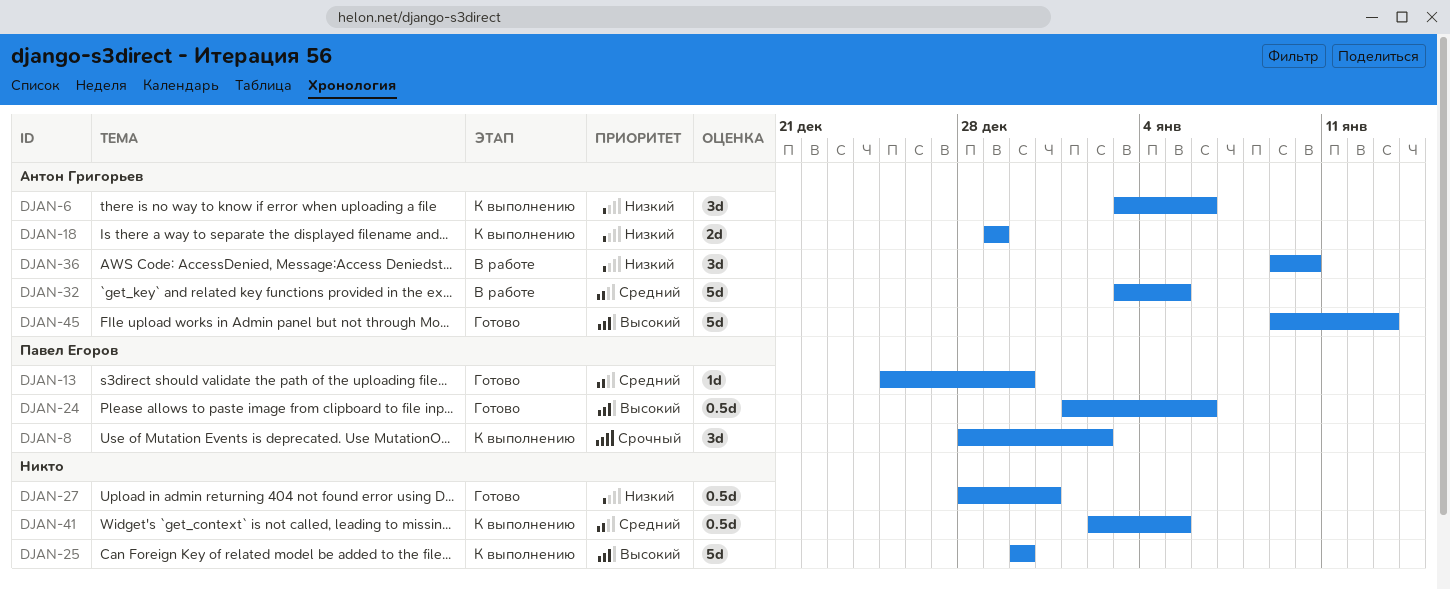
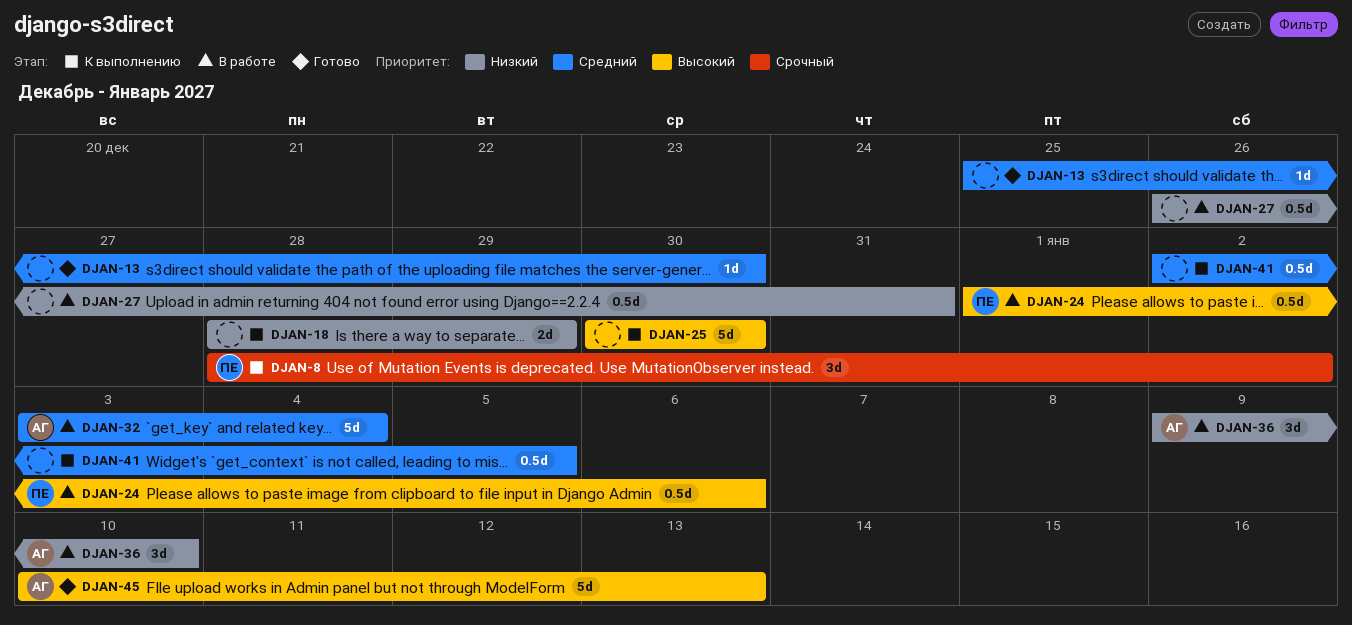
DJAN-6: present -> none
DJAN-13, owner: Павел Егоров -> none
DJAN-18, owner: Антон Григорьев -> none
DJAN-18, start: Dec 29 -> Dec 28
DJAN-24, status: Готово -> В работе
DJAN-27, status: Готово -> В работе
DJAN-27, start: Dec 28 -> Dec 26
DJAN-32, due: Jan 5 -> Jan 4
DJAN-45, start: Jan 9 -> Jan 10

